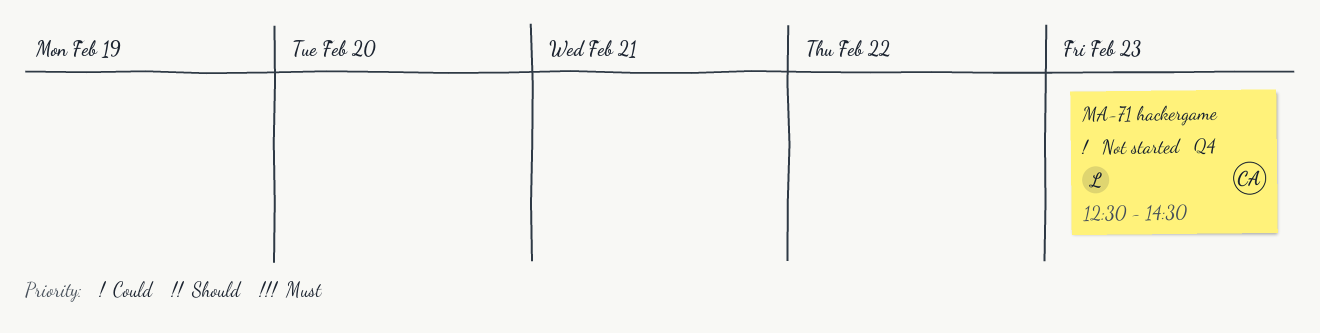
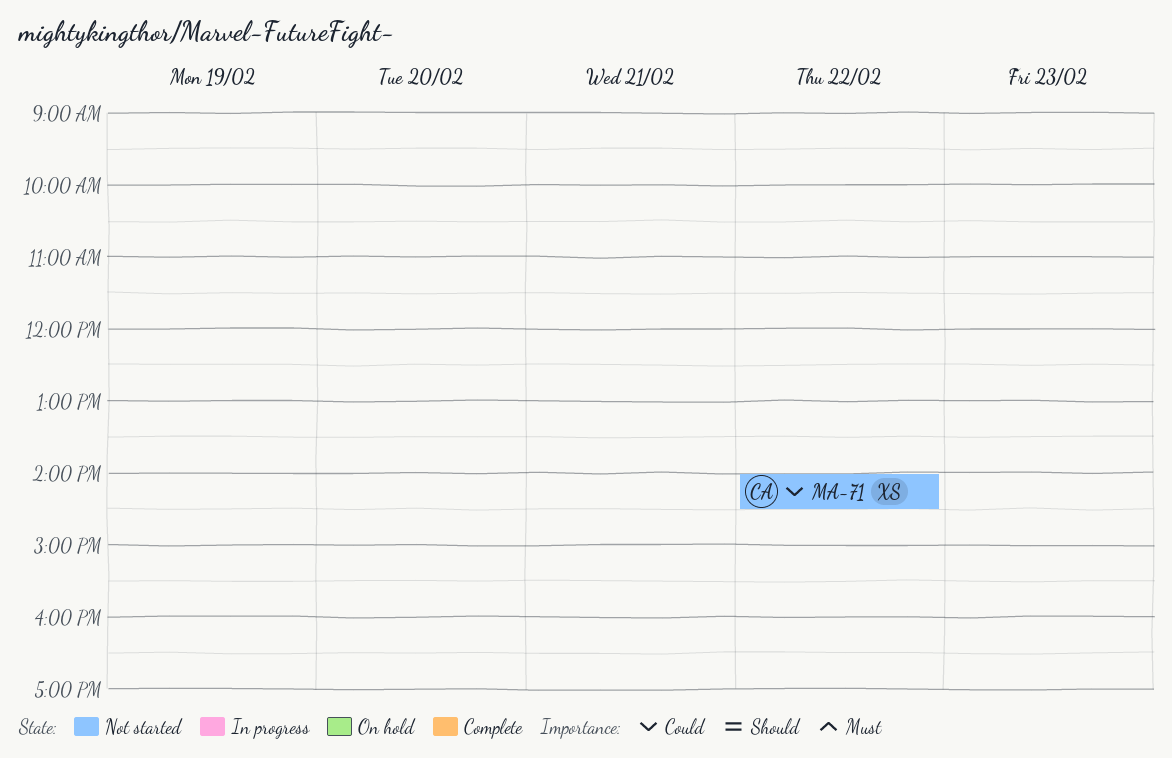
MA-71, estimate: L -> XS
MA-71, day: Feb 23 -> Feb 22
MA-71, begins: 12:30 -> 14:00

